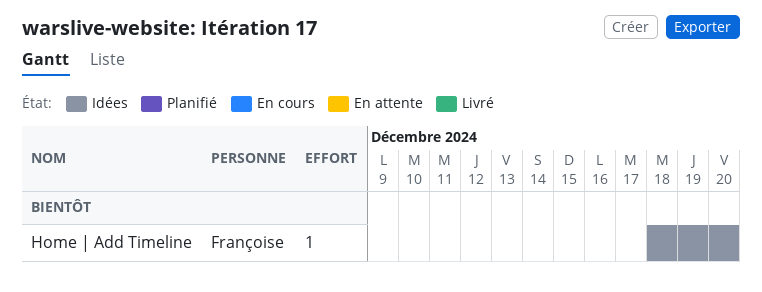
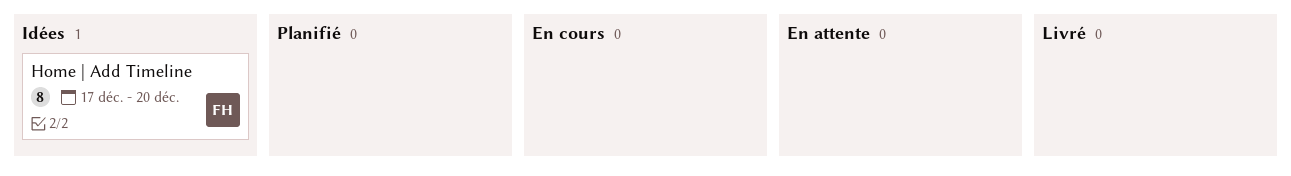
Home | Add Timeline, estimate: 1 -> 8
Home | Add Timeline, start: Dec 18 -> Dec 17

